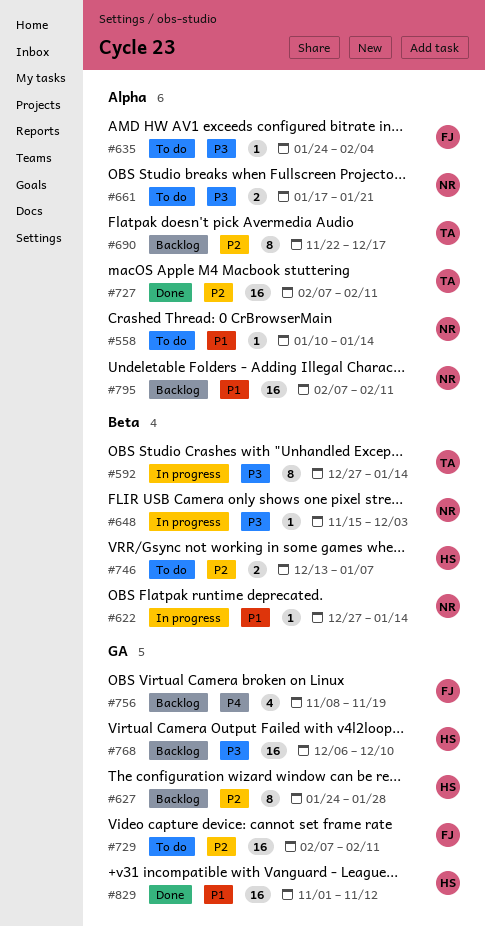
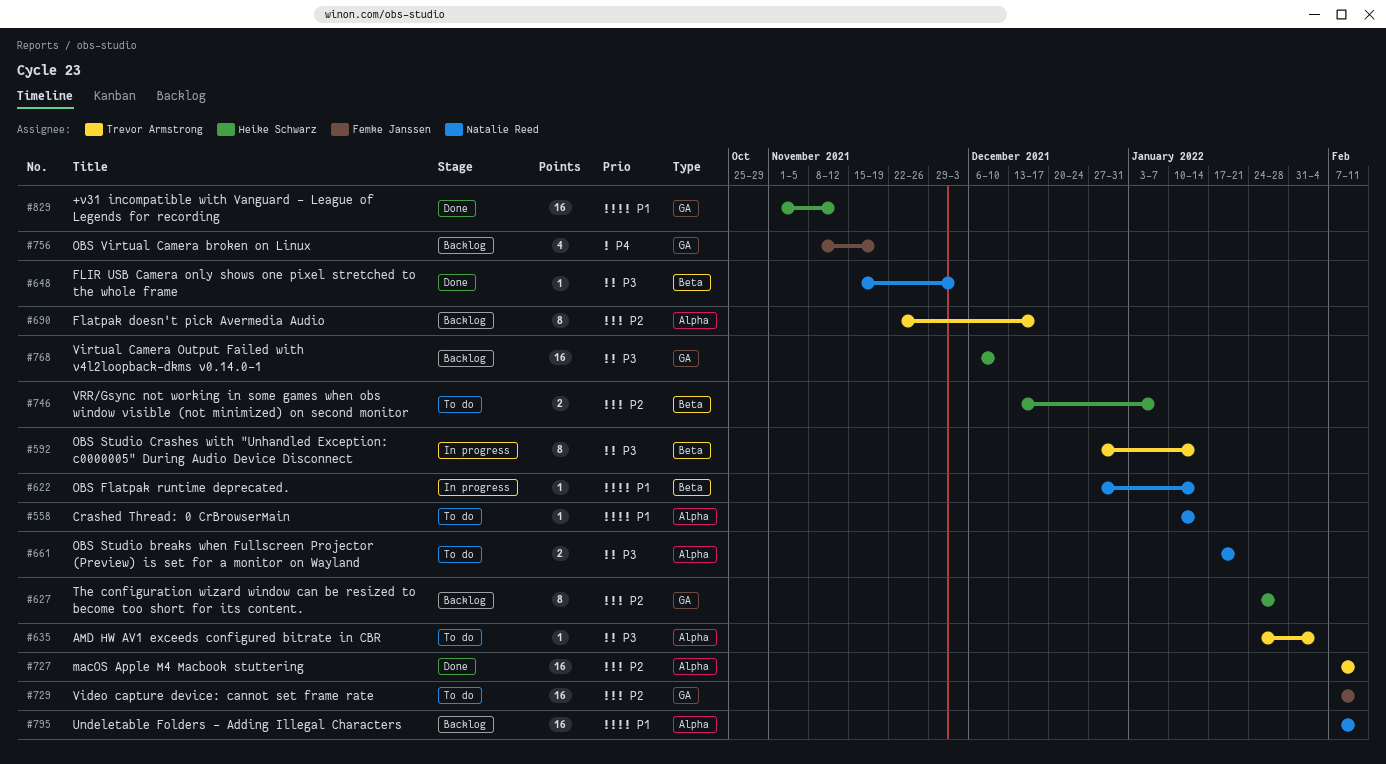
#635, owner: Femke Janssen -> Trevor Armstrong
#648, status: In progress -> Done

